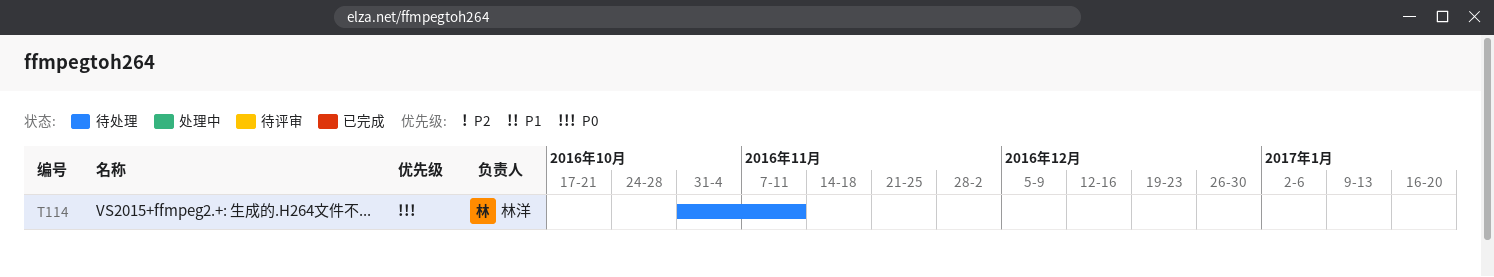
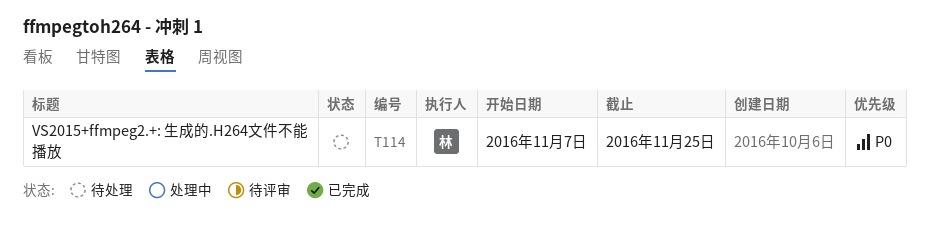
T114, start: Oct 31 -> Nov 7
T114, due: Nov 11 -> Nov 25

